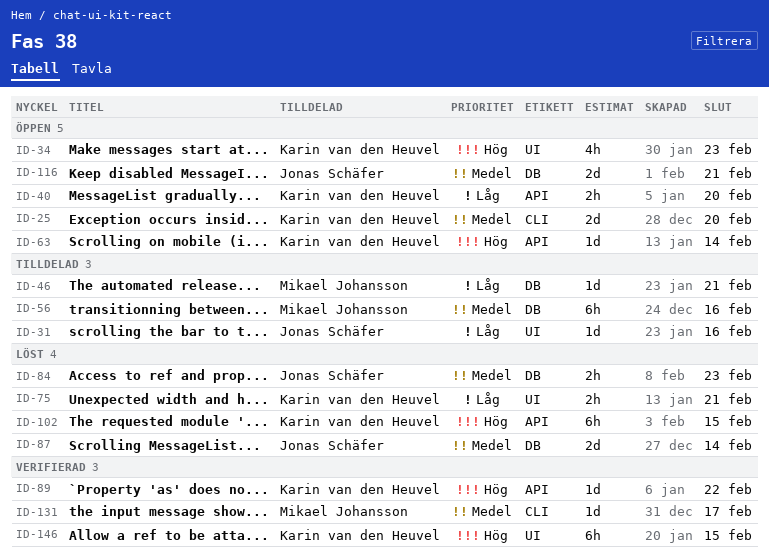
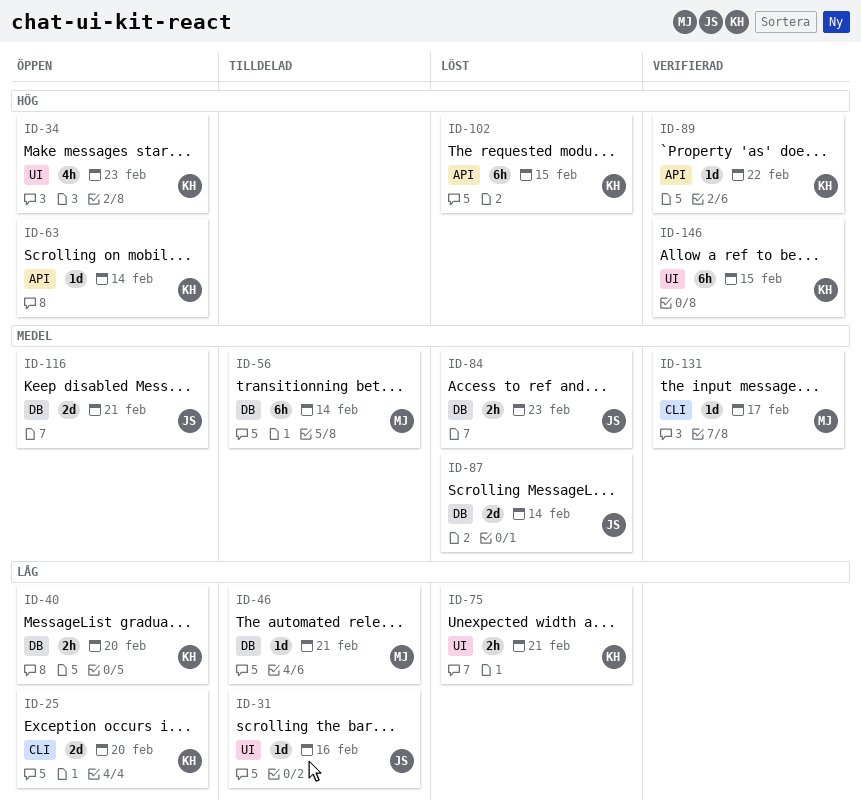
ID-25, priority: Medel -> Låg
ID-40, label: API -> DB
ID-56, due: Feb 16 -> Feb 14

